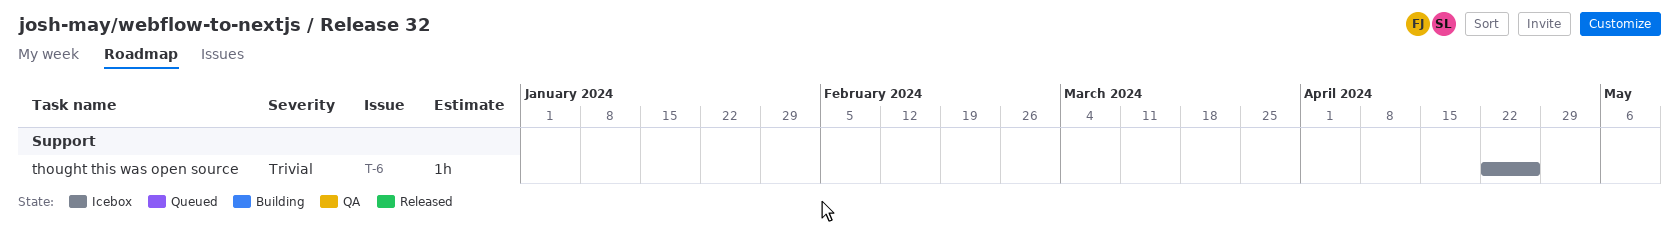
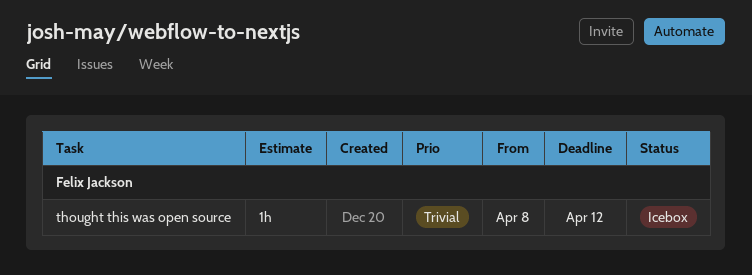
thought this was open source, start: Apr 22 -> Apr 8
thought this was open source, due: Apr 26 -> Apr 12

